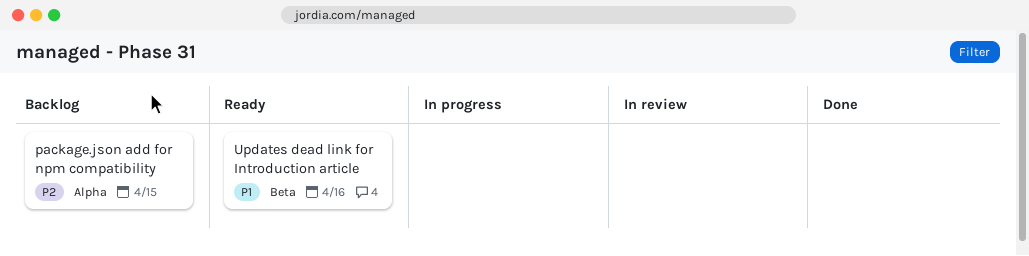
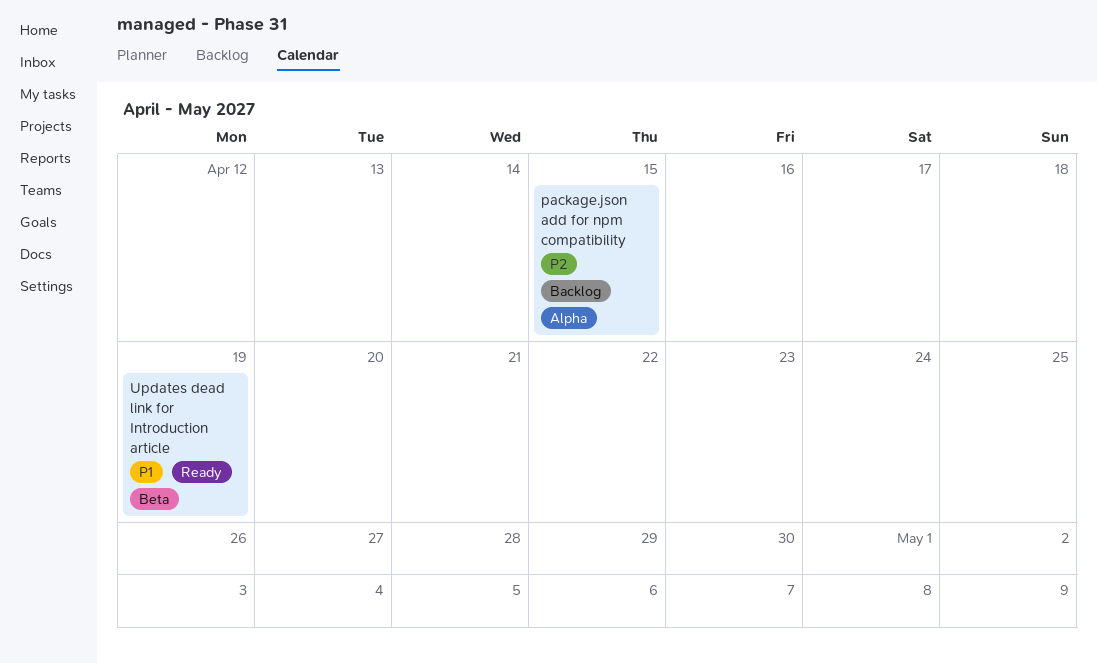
Updates dead link for Introduction article, due: Apr 16 -> Apr 19

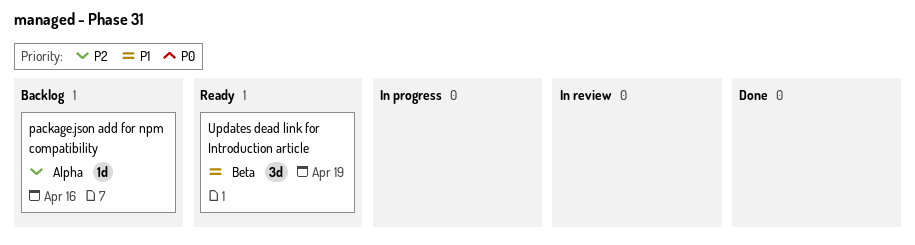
package.json add for npm compatibility, due: Apr 15 -> Apr 16

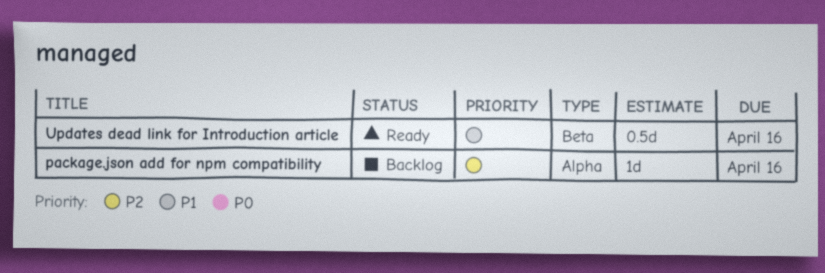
Updates dead link for Introduction article, estimate: 3d -> 0.5d
Updates dead link for Introduction article, due: Apr 19 -> Apr 16

